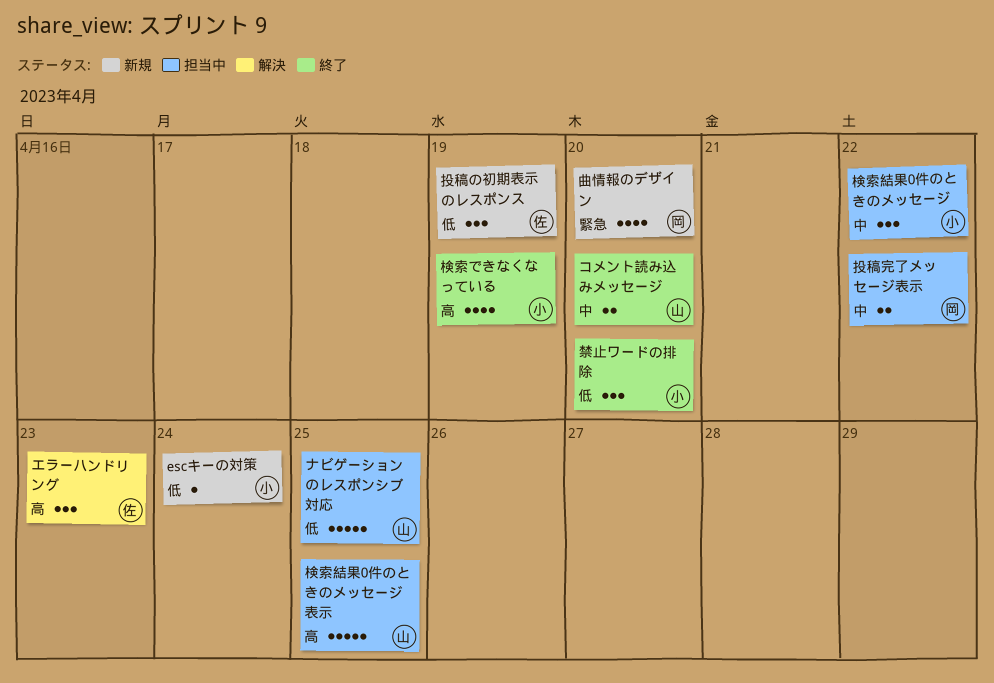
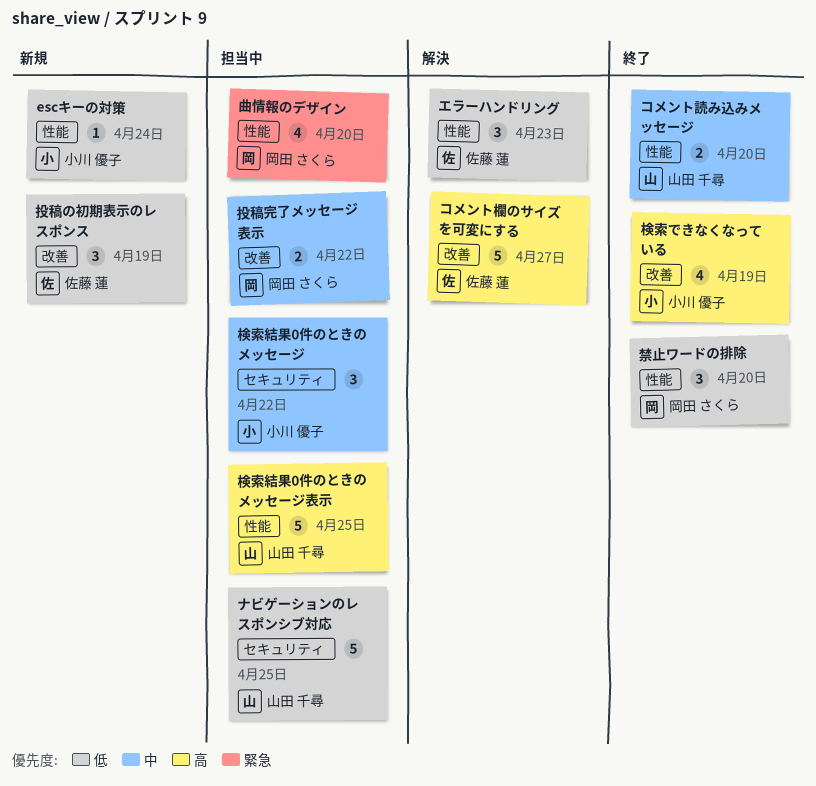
エラーハンドリング, priority: 高 -> 低
コメント欄のサイズを可変にする: none -> present
曲情報のデザイン, status: 新規 -> 担当中
禁止ワードの排除, owner: 小川 優子 -> 岡田 さくら

